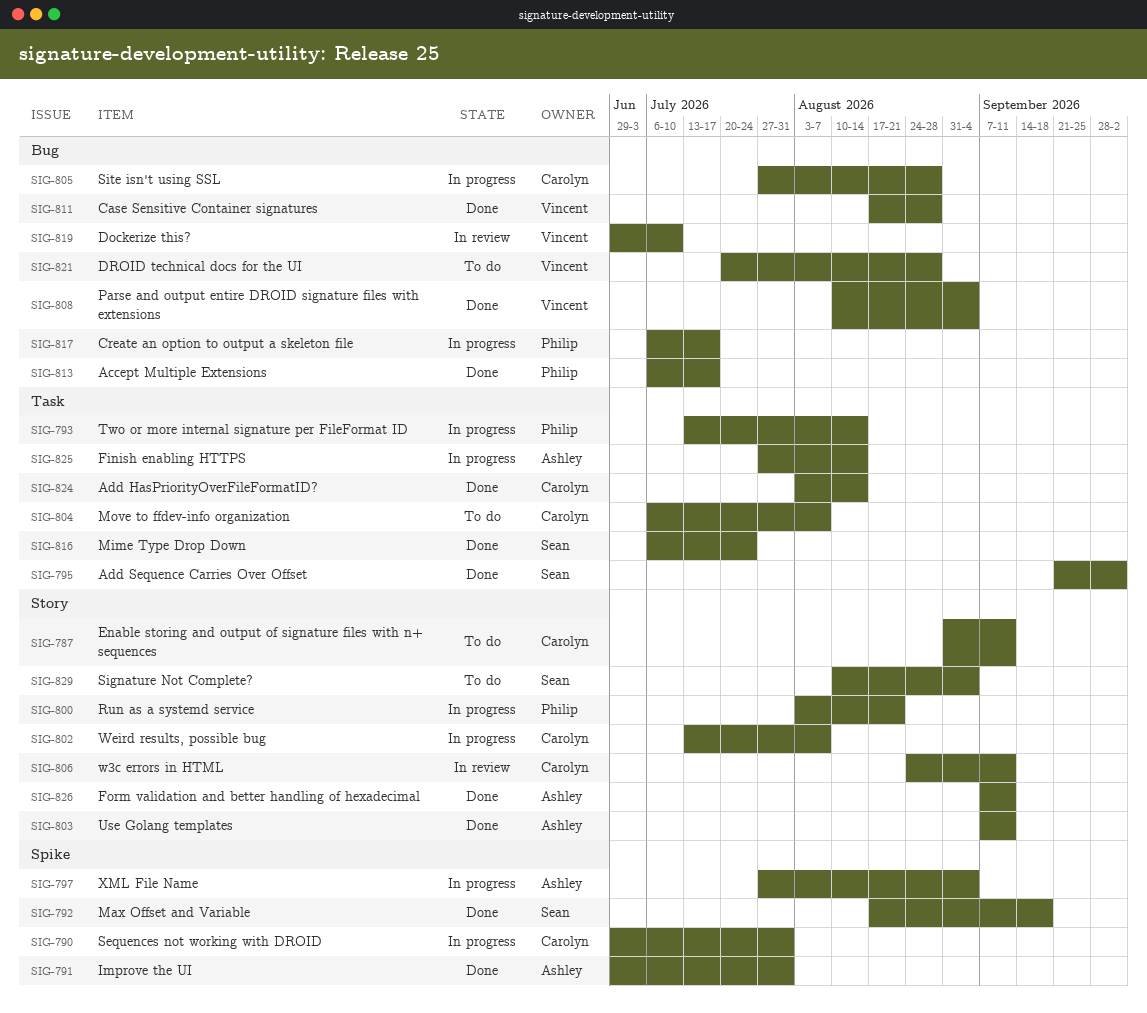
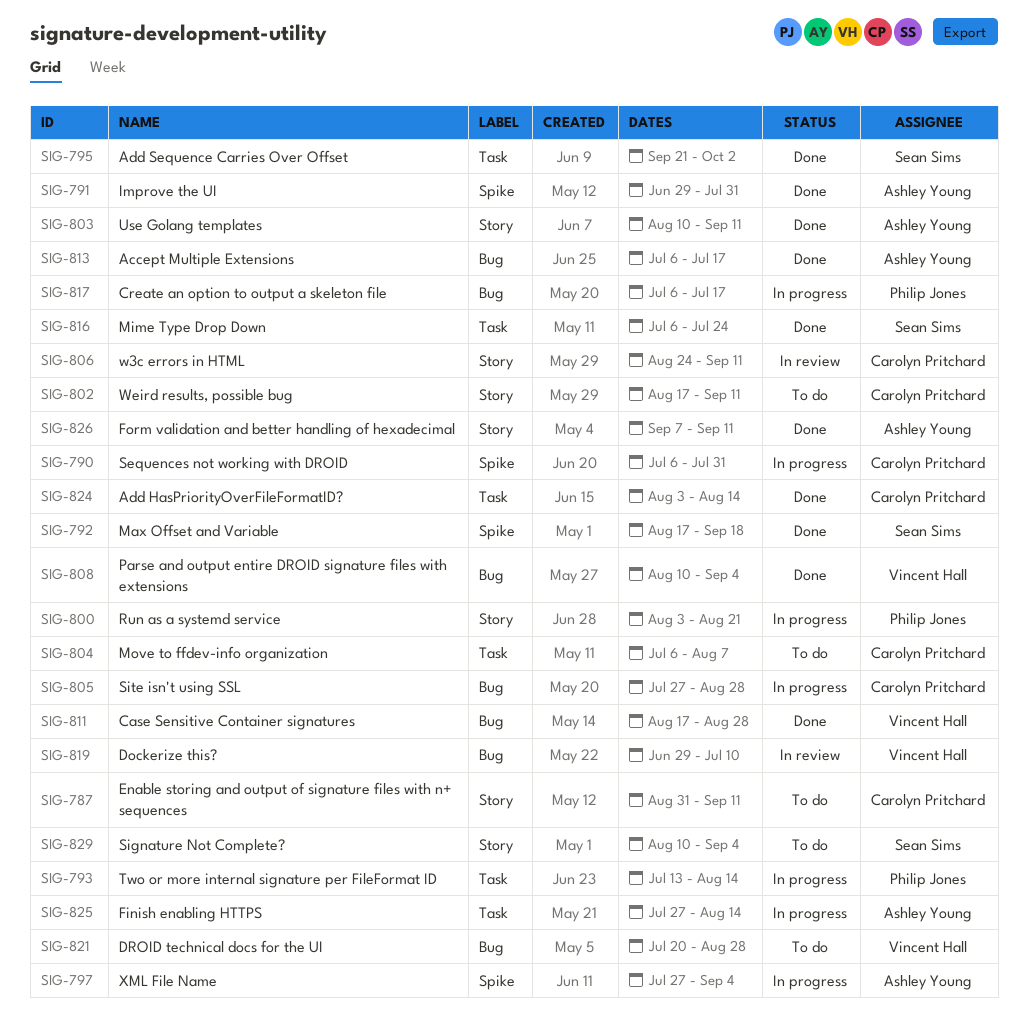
SIG-790, start: Jun 29 -> Jul 6
SIG-802, status: In progress -> To do
SIG-802, start: Jul 13 -> Aug 17
SIG-802, due: Aug 7 -> Sep 11
SIG-803, start: Sep 7 -> Aug 10
SIG-813, owner: Philip Jones -> Ashley Young

